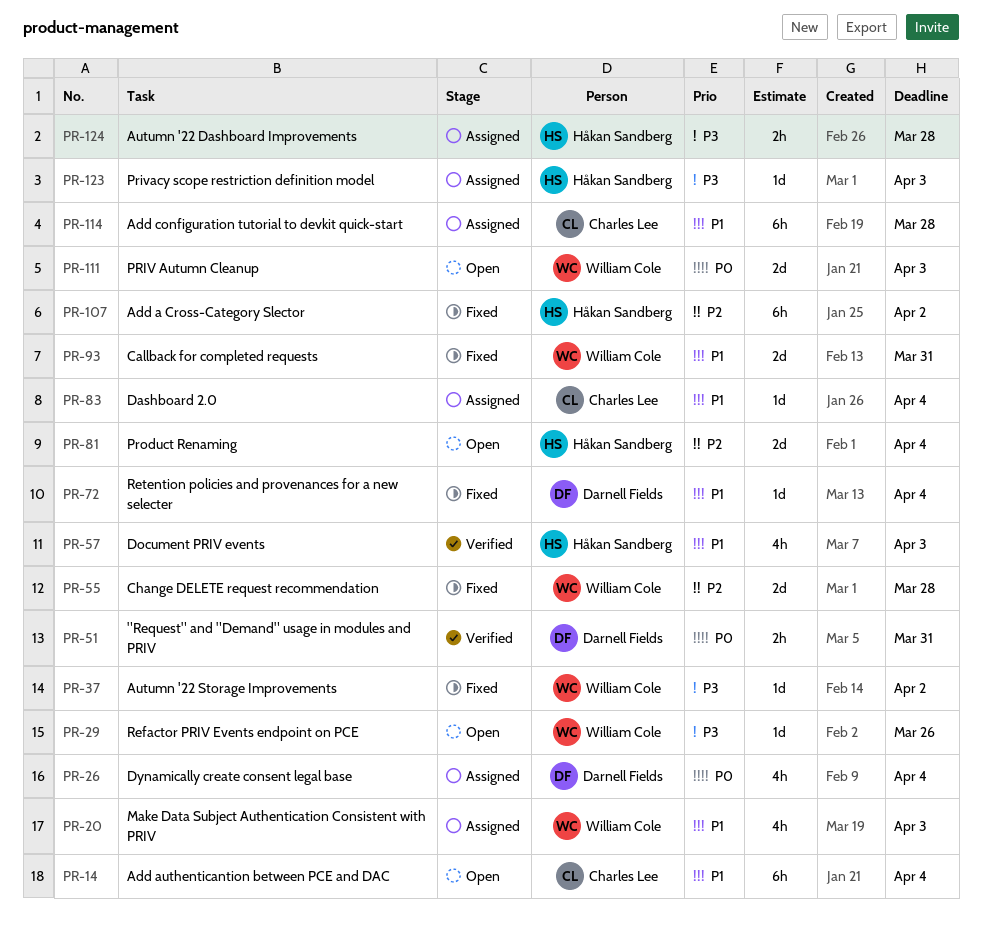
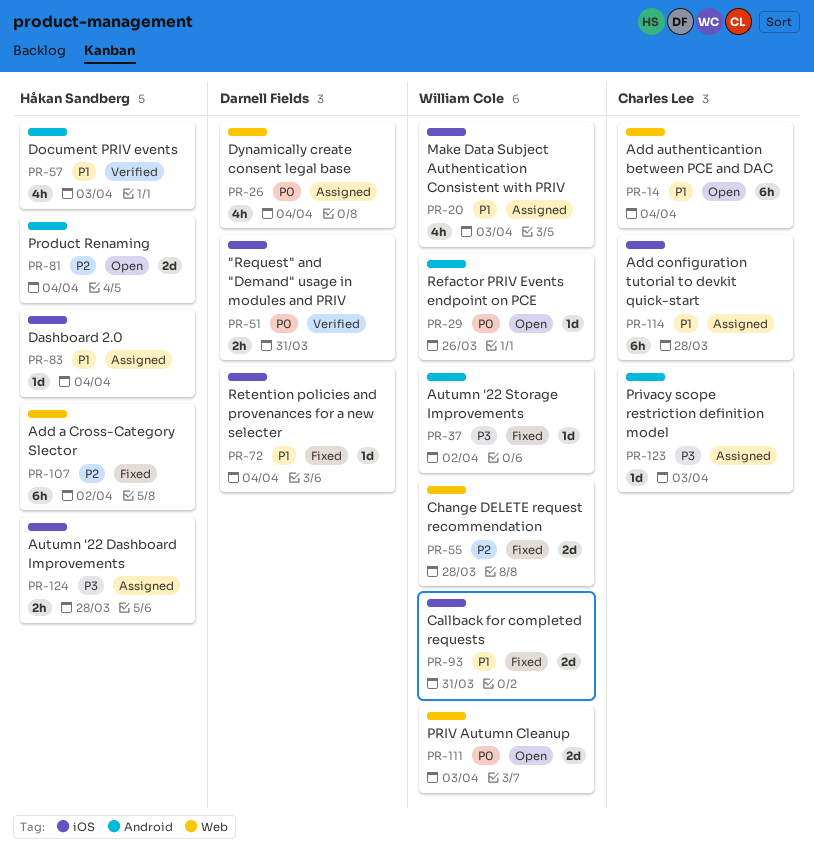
PR-29, priority: P3 -> P0
PR-83, owner: Charles Lee -> Håkan Sandberg
PR-123, owner: Håkan Sandberg -> Charles Lee

